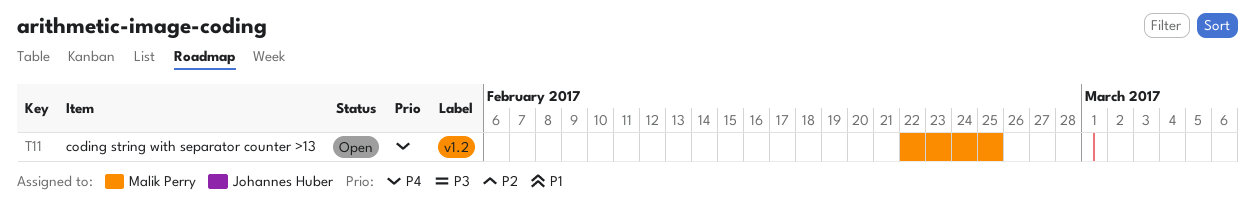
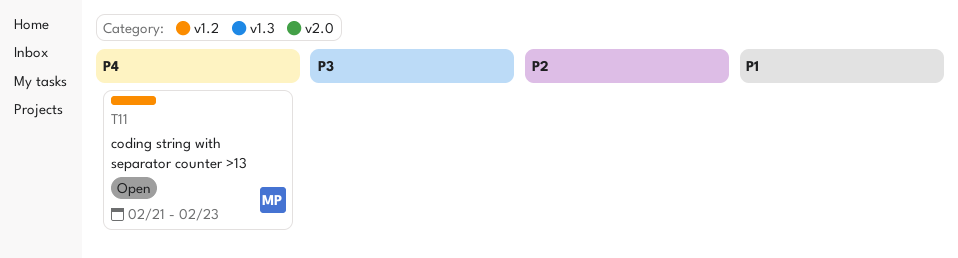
T11, start: Feb 22 -> Feb 21
T11, due: Feb 25 -> Feb 23

